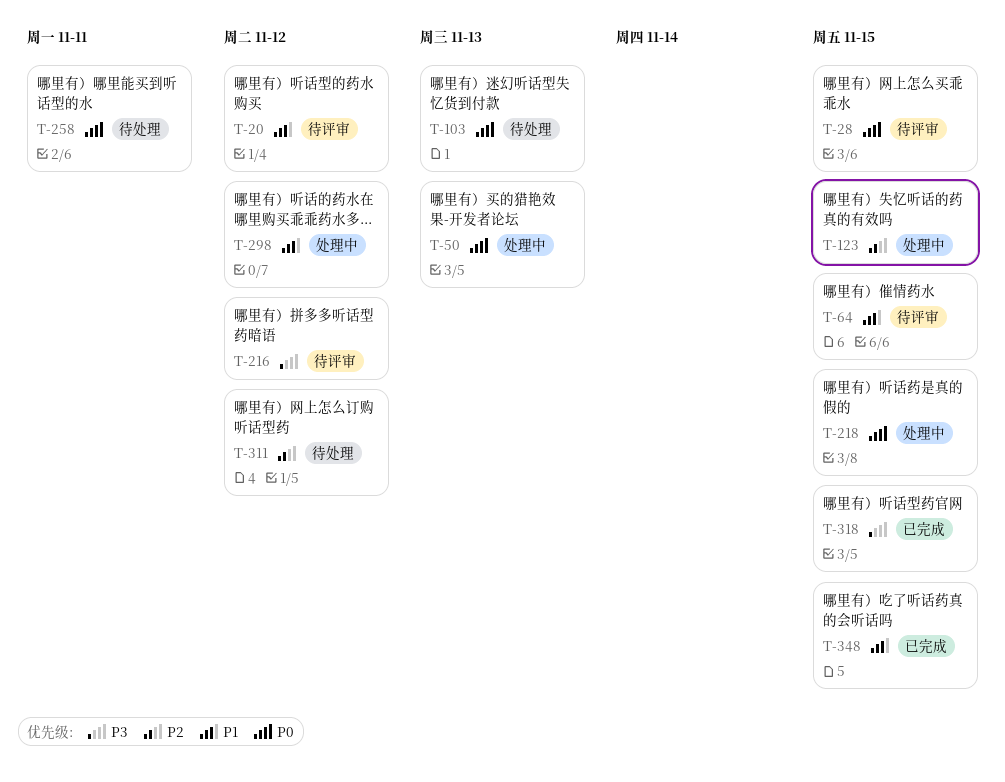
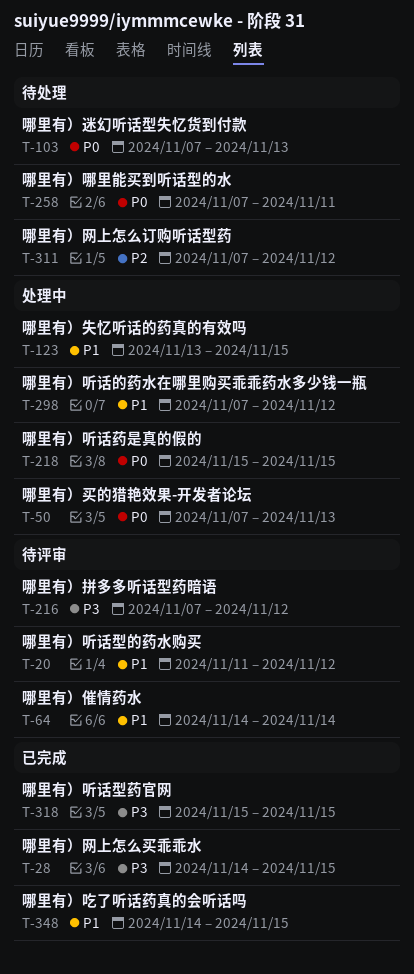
T-28, status: 待评审 -> 已完成
T-28, priority: P0 -> P3
T-64, due: Nov 15 -> Nov 14
T-123, priority: P2 -> P1

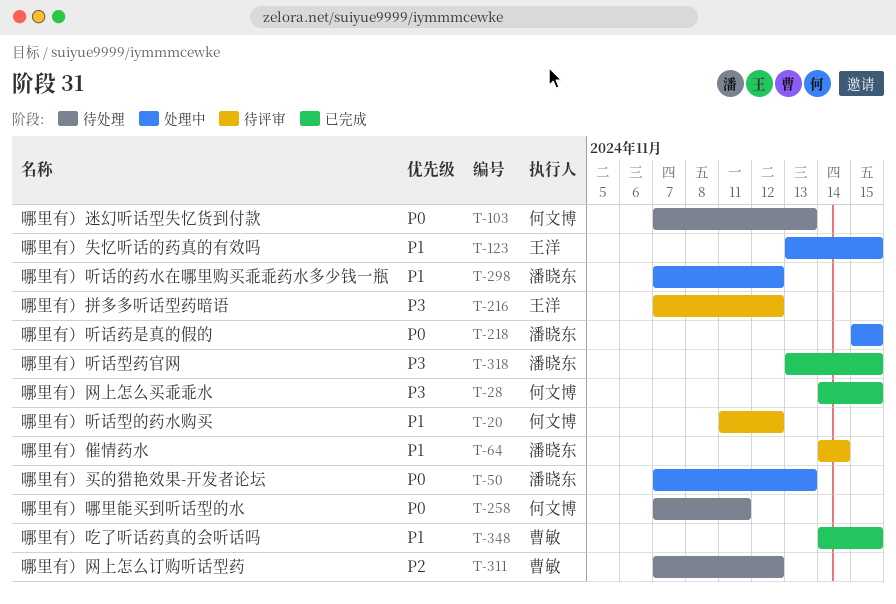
T-318, start: Nov 15 -> Nov 13

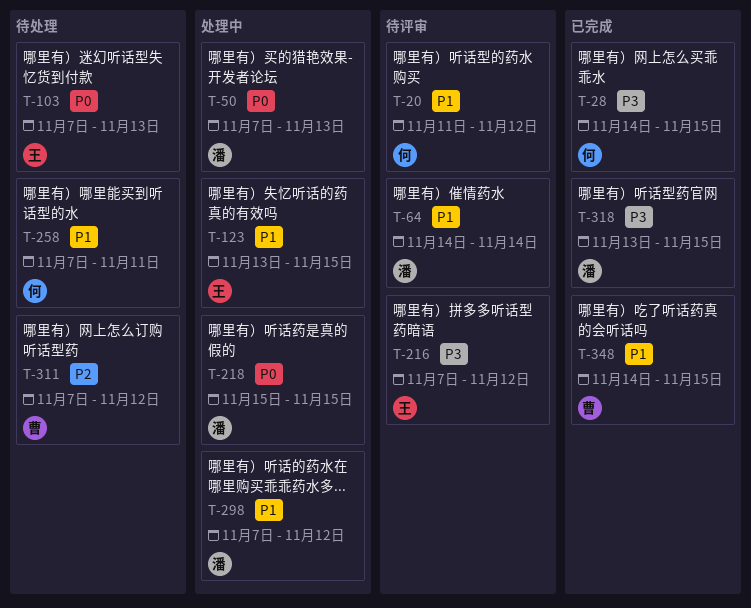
T-103, owner: 何文博 -> 王洋
T-258, priority: P0 -> P1

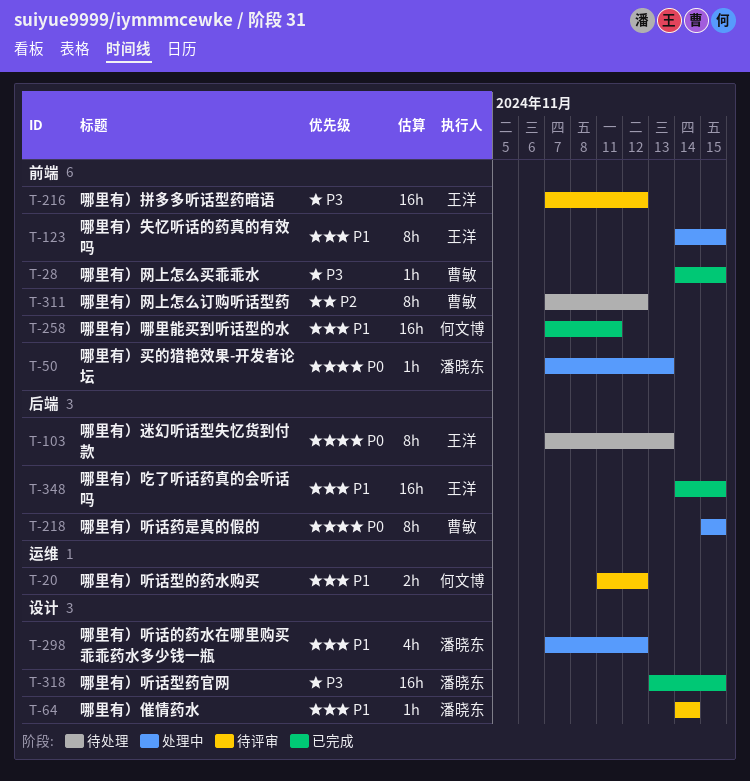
T-28, owner: 何文博 -> 曹敏
T-123, start: Nov 13 -> Nov 14
T-218, owner: 潘晓东 -> 曹敏
T-258, status: 待处理 -> 已完成
T-348, owner: 曹敏 -> 王洋

